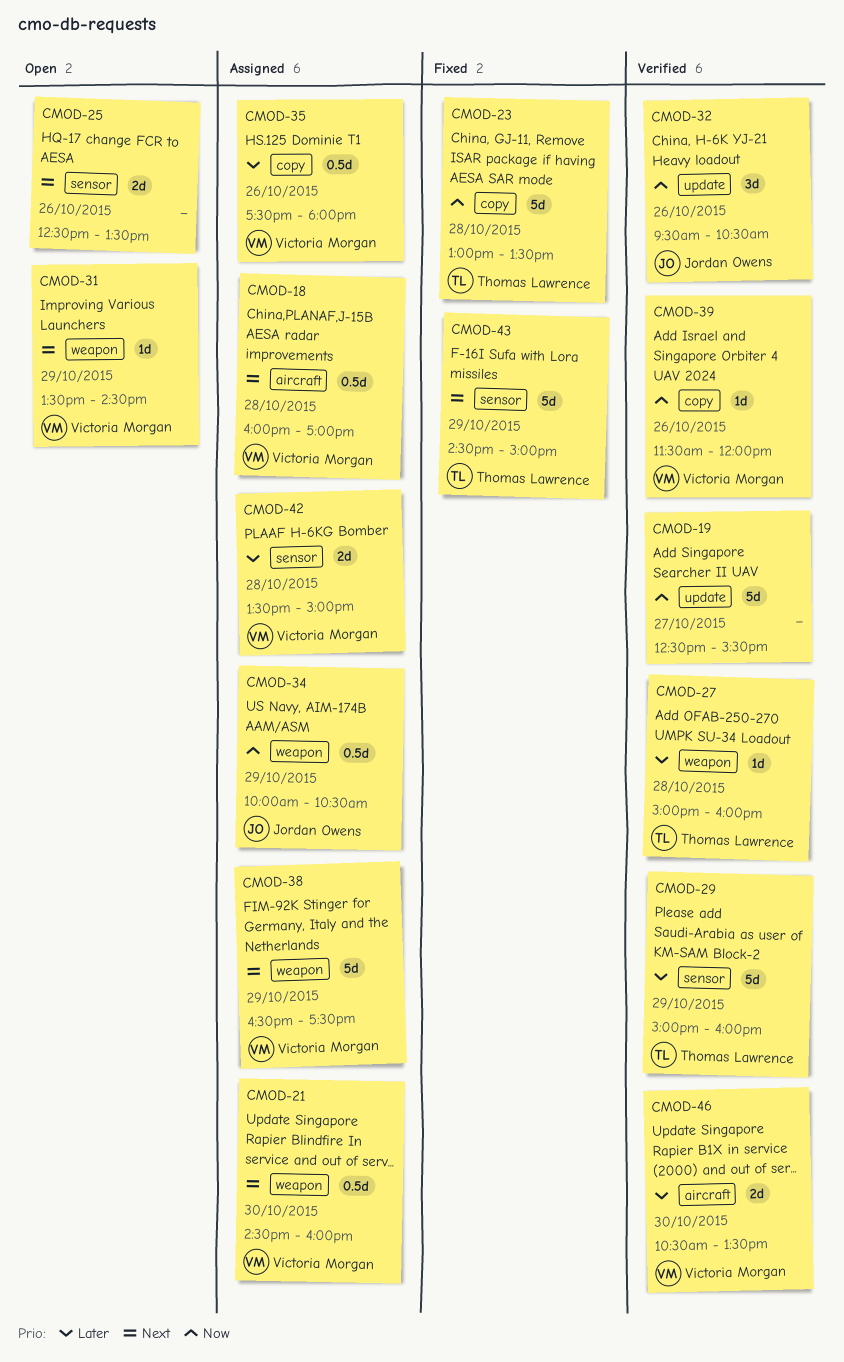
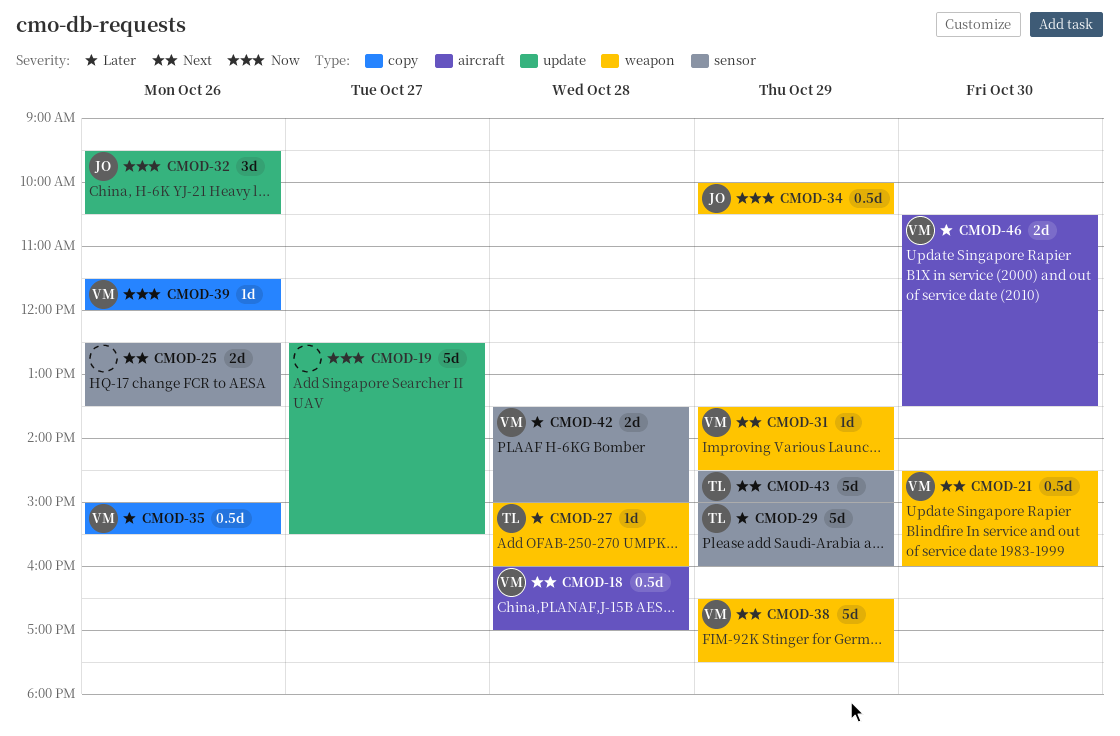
CMOD-23: present -> none
CMOD-35, begins: 17:30 -> 15:00
CMOD-35, ends: 18:00 -> 15:30

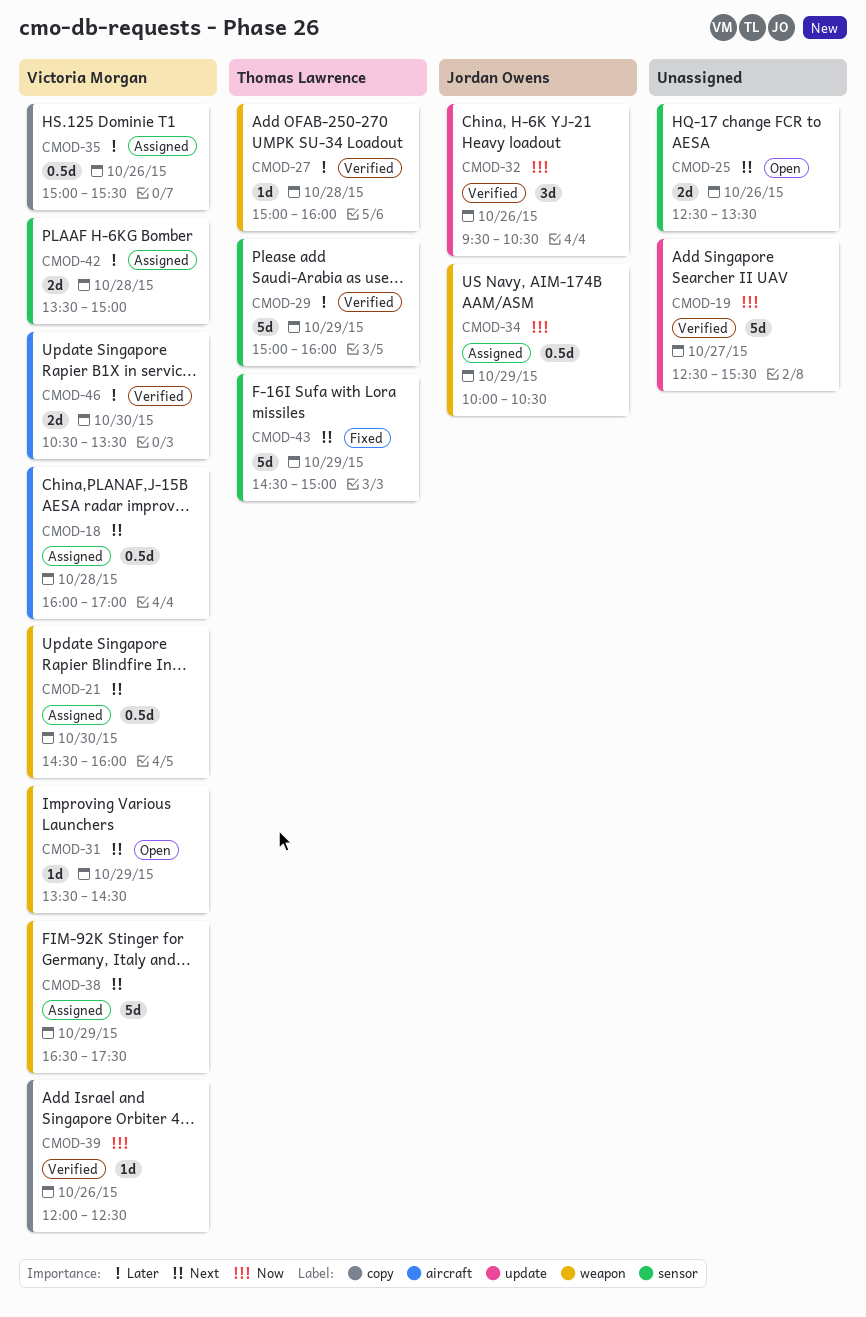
CMOD-39, begins: 11:30 -> 12:00
CMOD-39, ends: 12:00 -> 12:30

